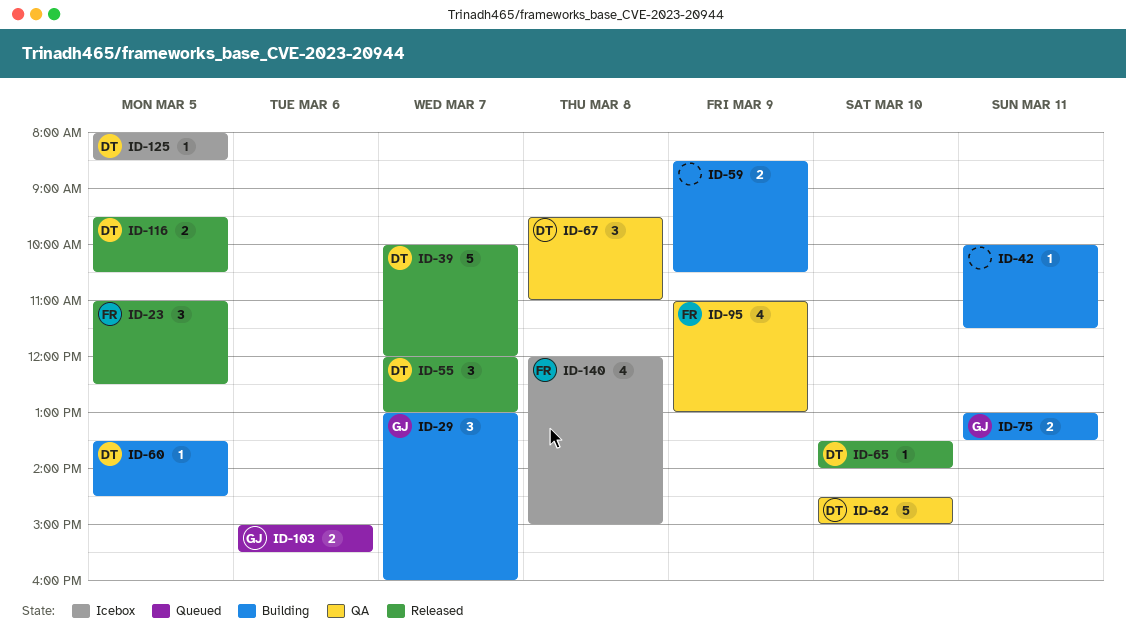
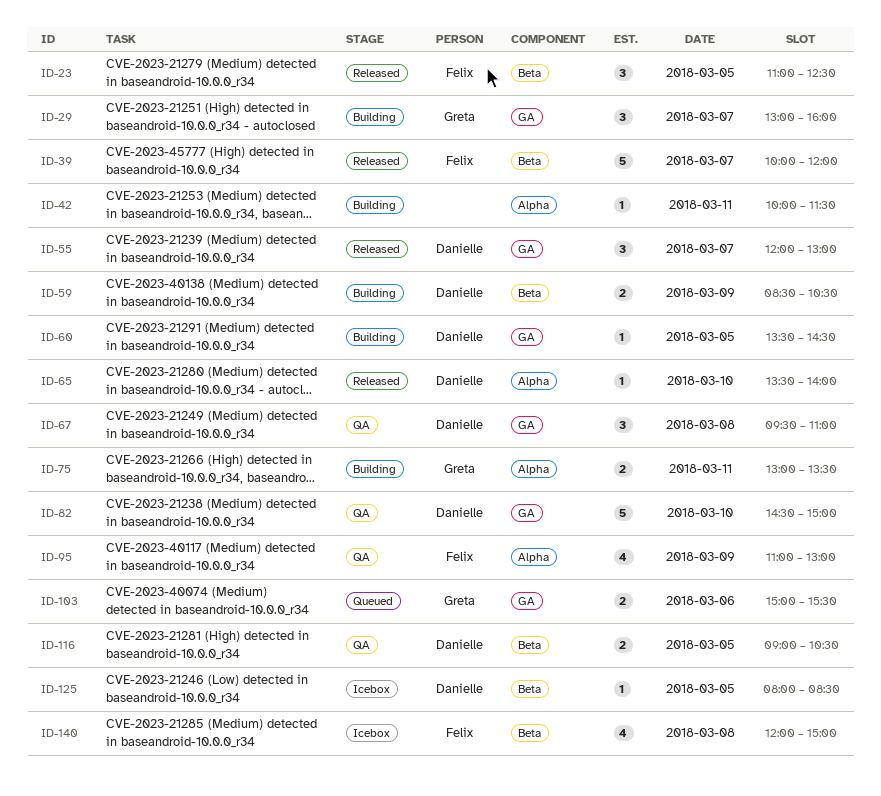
ID-39, owner: Danielle -> Felix
ID-59, owner: none -> Danielle
ID-116, status: Released -> QA
ID-116, begins: 09:30 -> 09:00

